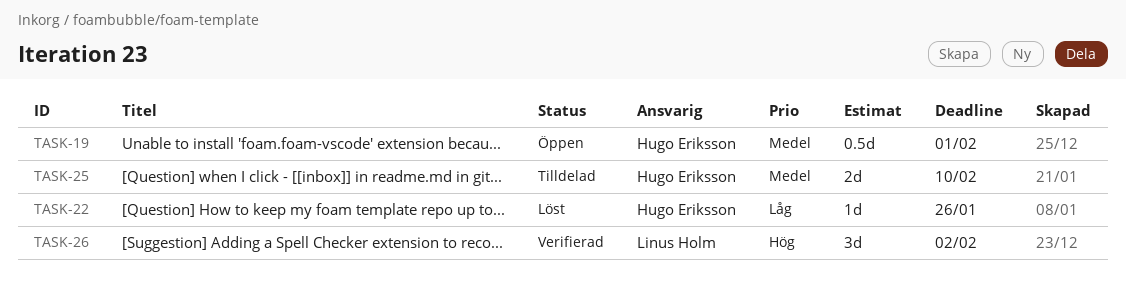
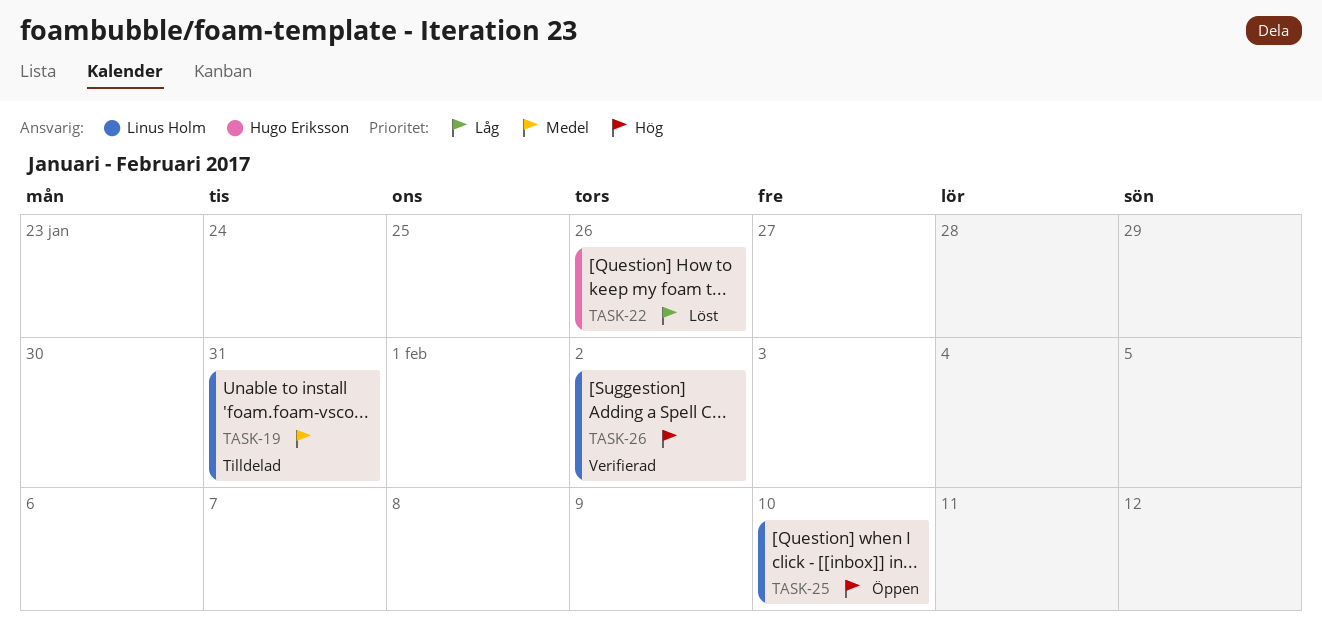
TASK-19, status: Öppen -> Tilldelad
TASK-19, owner: Hugo Eriksson -> Linus Holm
TASK-19, due: Feb 1 -> Jan 31
TASK-25, status: Tilldelad -> Öppen
TASK-25, owner: Hugo Eriksson -> Linus Holm
TASK-25, priority: Medel -> Hög

